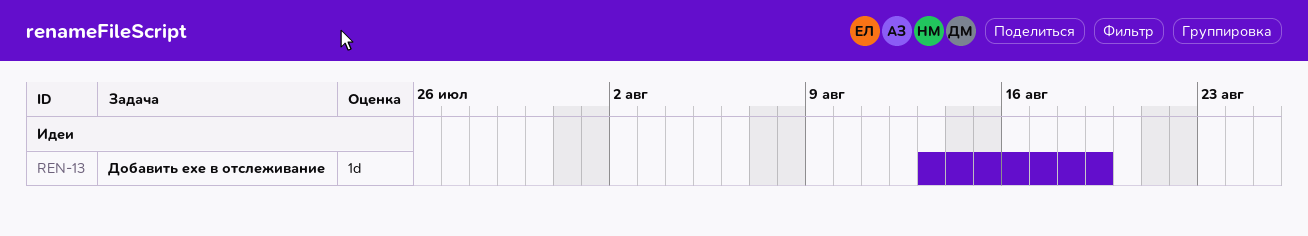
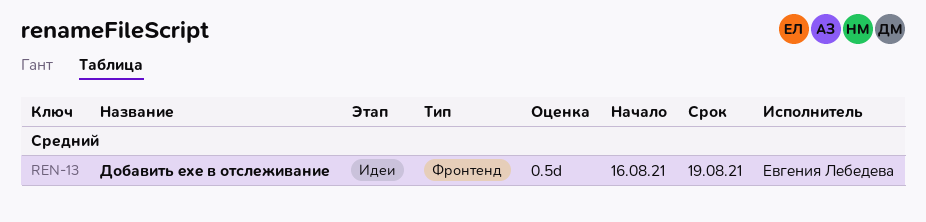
REN-13, estimate: 1d -> 0.5d
REN-13, start: Aug 13 -> Aug 16

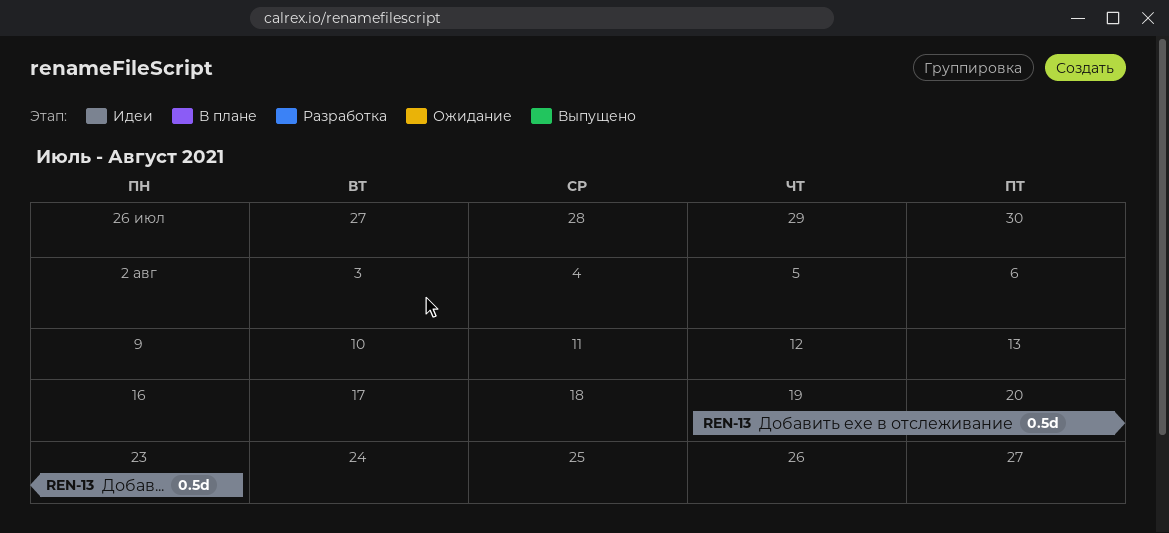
REN-13, start: Aug 16 -> Aug 19
REN-13, due: Aug 19 -> Aug 23

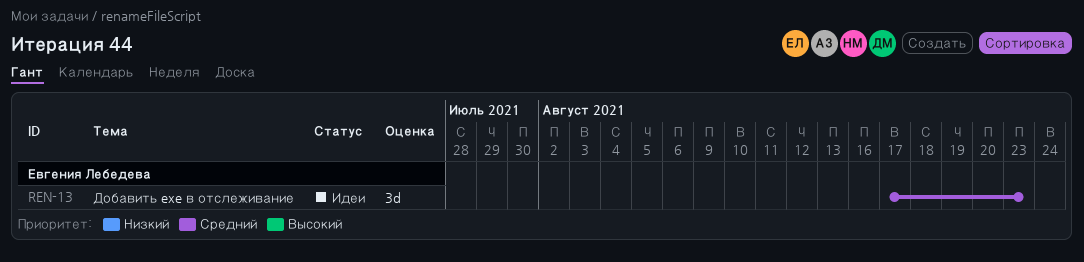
REN-13, estimate: 0.5d -> 3d
REN-13, start: Aug 19 -> Aug 17

